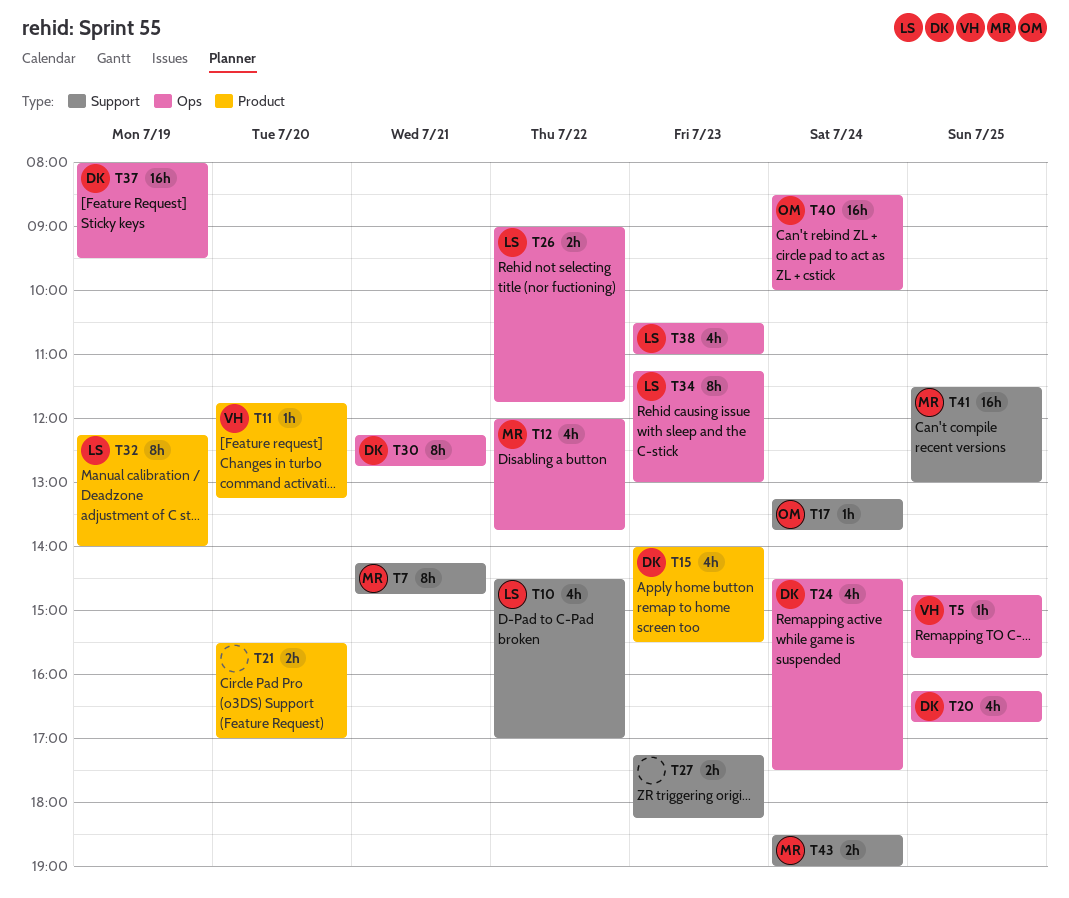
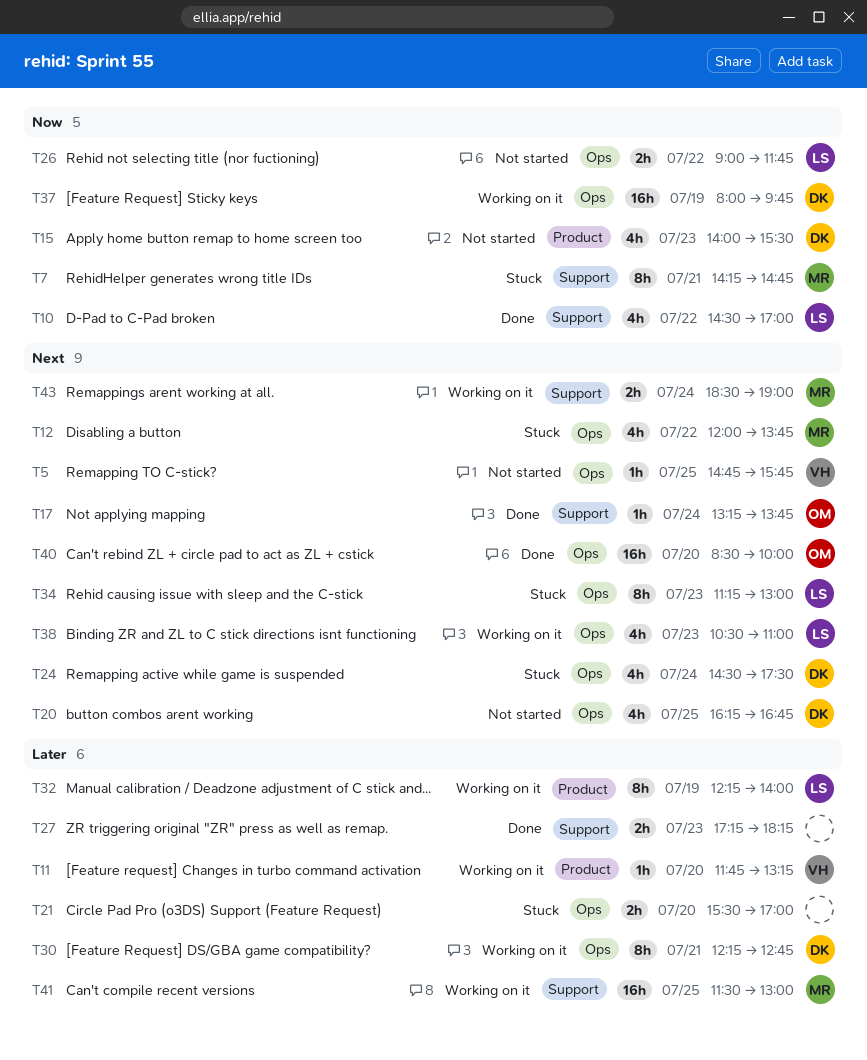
T21, label: Product -> Ops
T37, ends: 09:30 -> 09:45
T40, day: Jul 24 -> Jul 20

